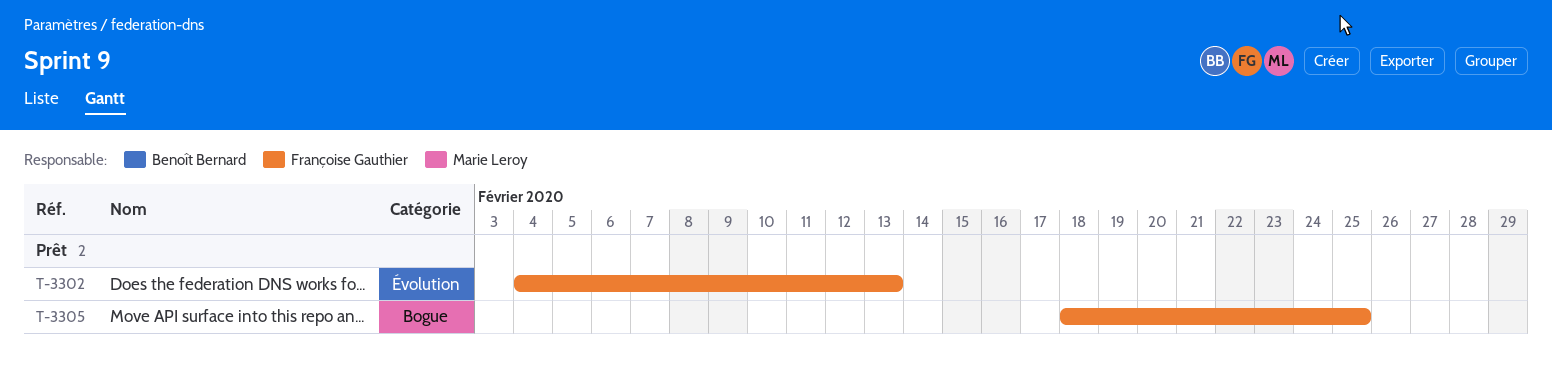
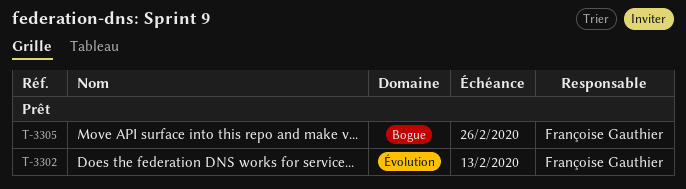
T-3305, due: Feb 25 -> Feb 26

